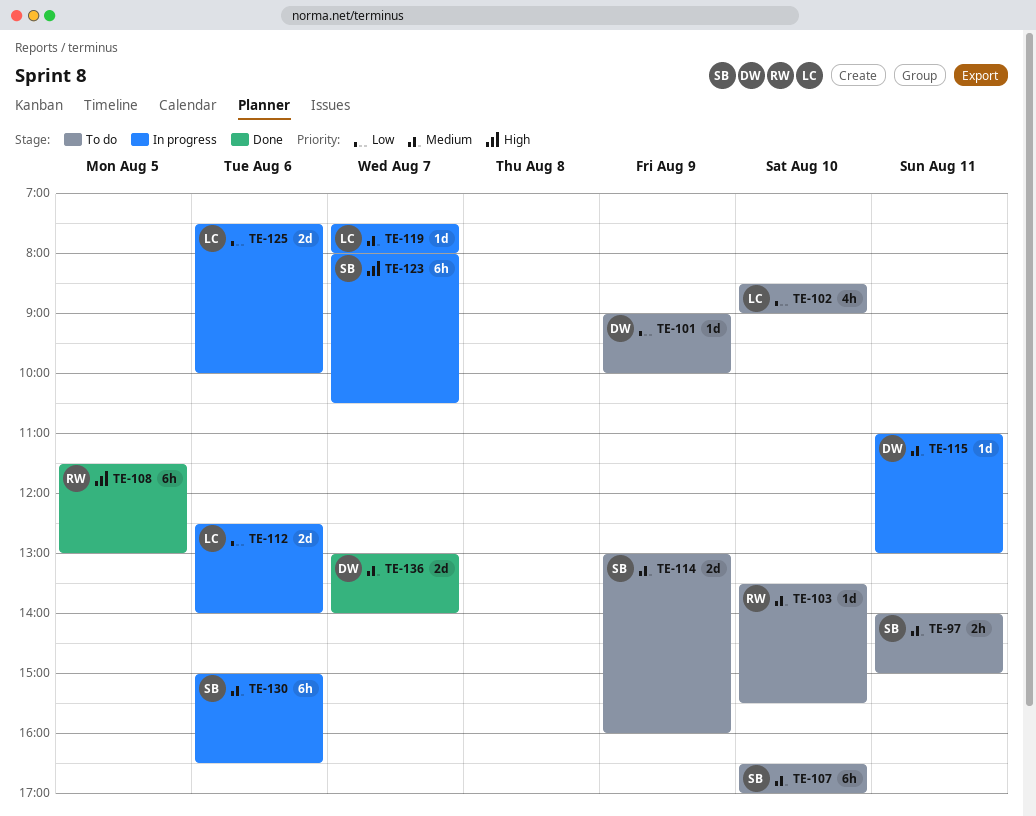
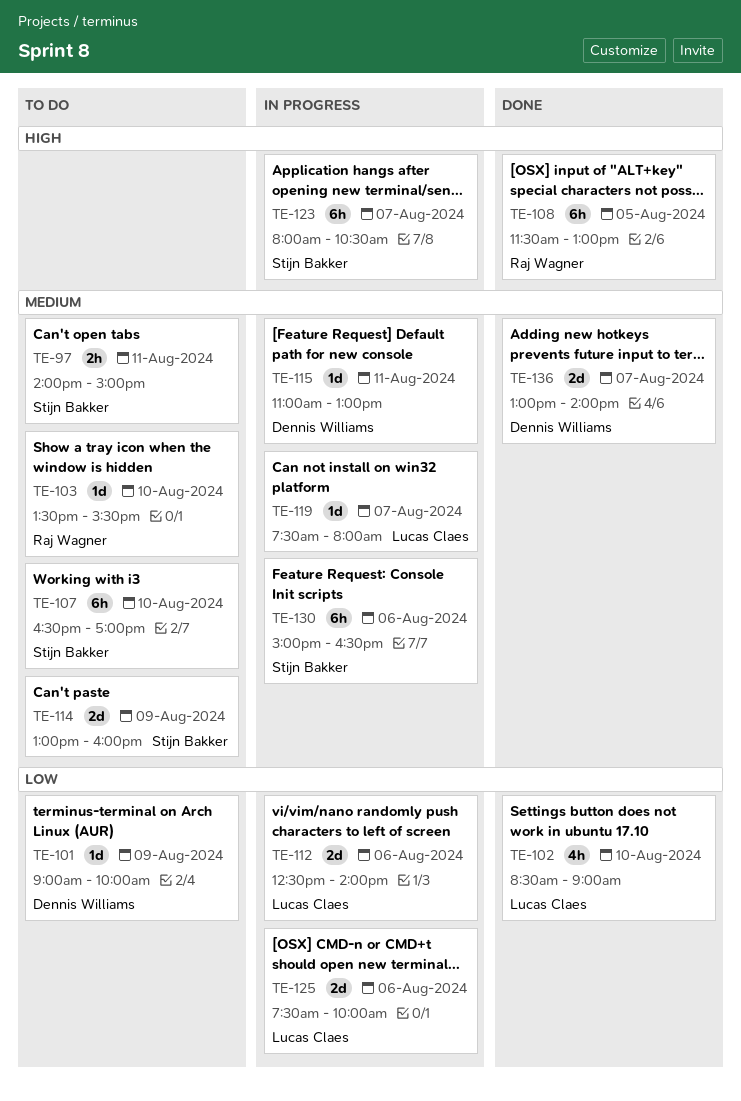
TE-102, status: To do -> Done

